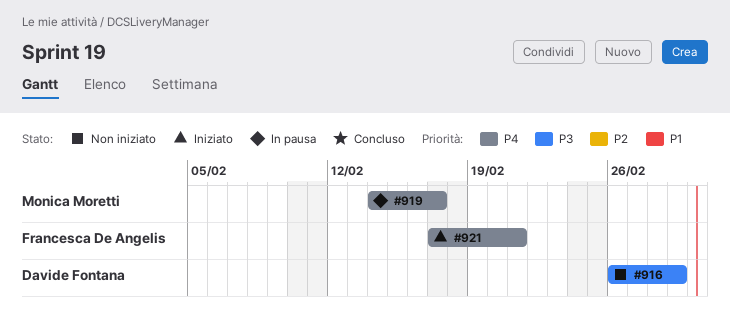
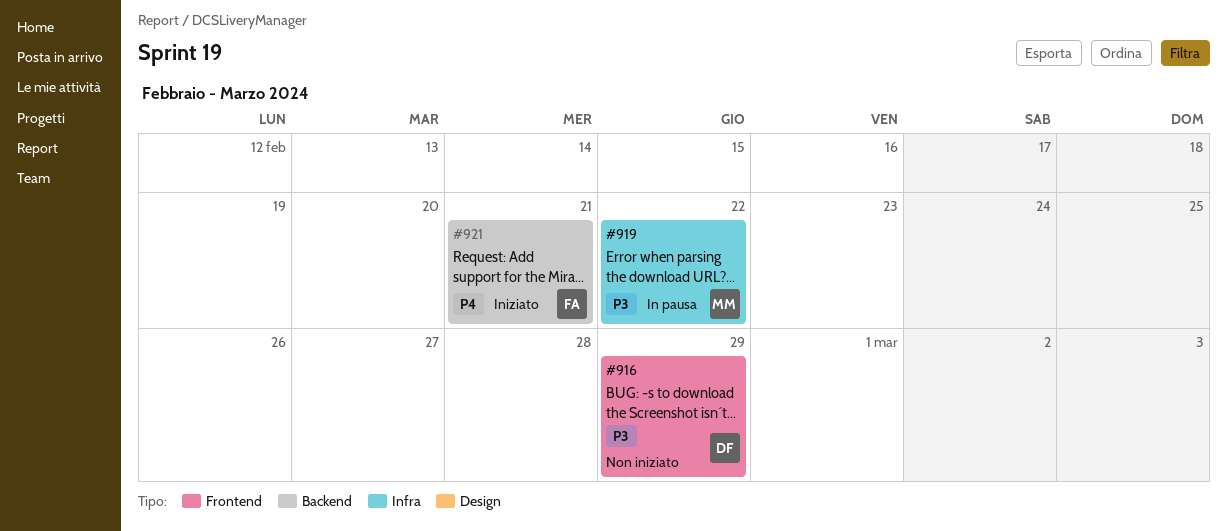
#919, priority: P4 -> P3
#919, due: Feb 17 -> Feb 22

